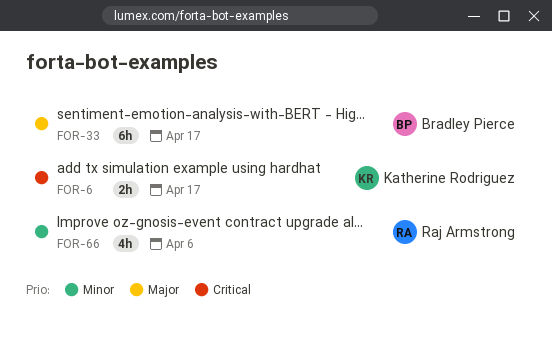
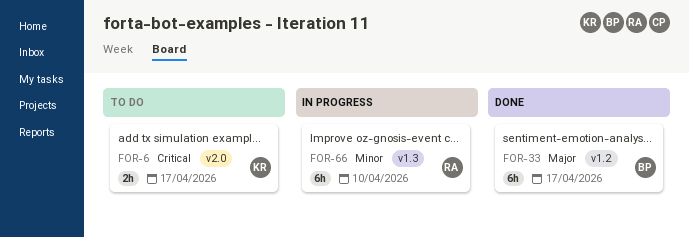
FOR-66, estimate: 4h -> 6h
FOR-66, due: Apr 6 -> Apr 10

